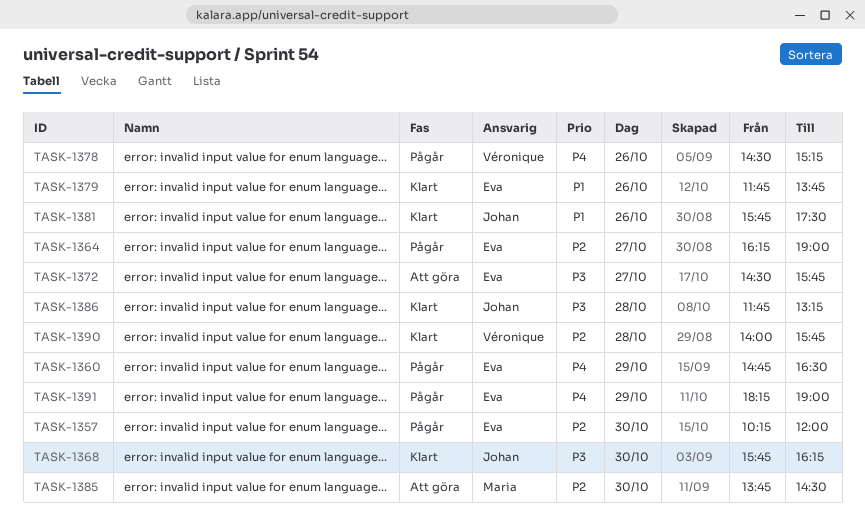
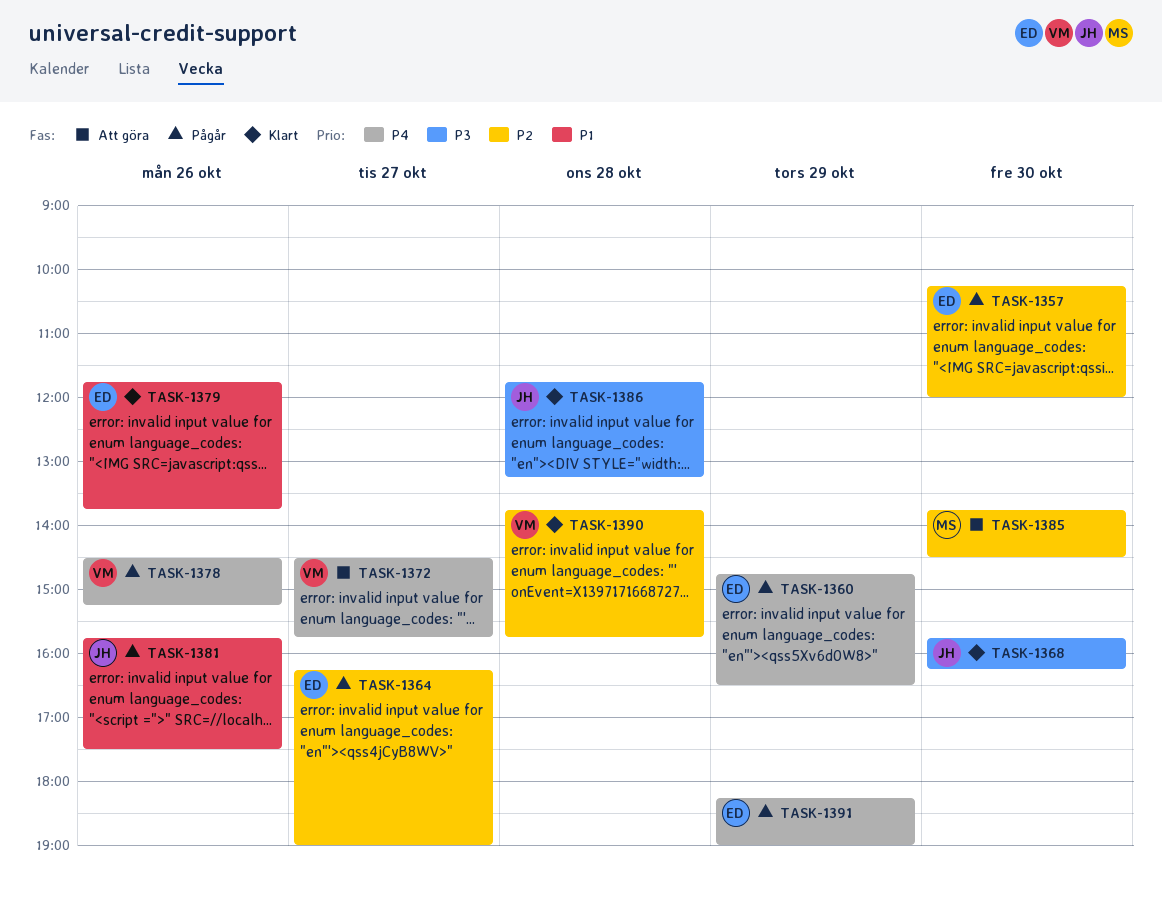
TASK-1372, owner: Eva -> Véronique
TASK-1372, priority: P3 -> P4
TASK-1381, status: Klart -> Pågår
TASK-1390, begins: 14:00 -> 13:45

